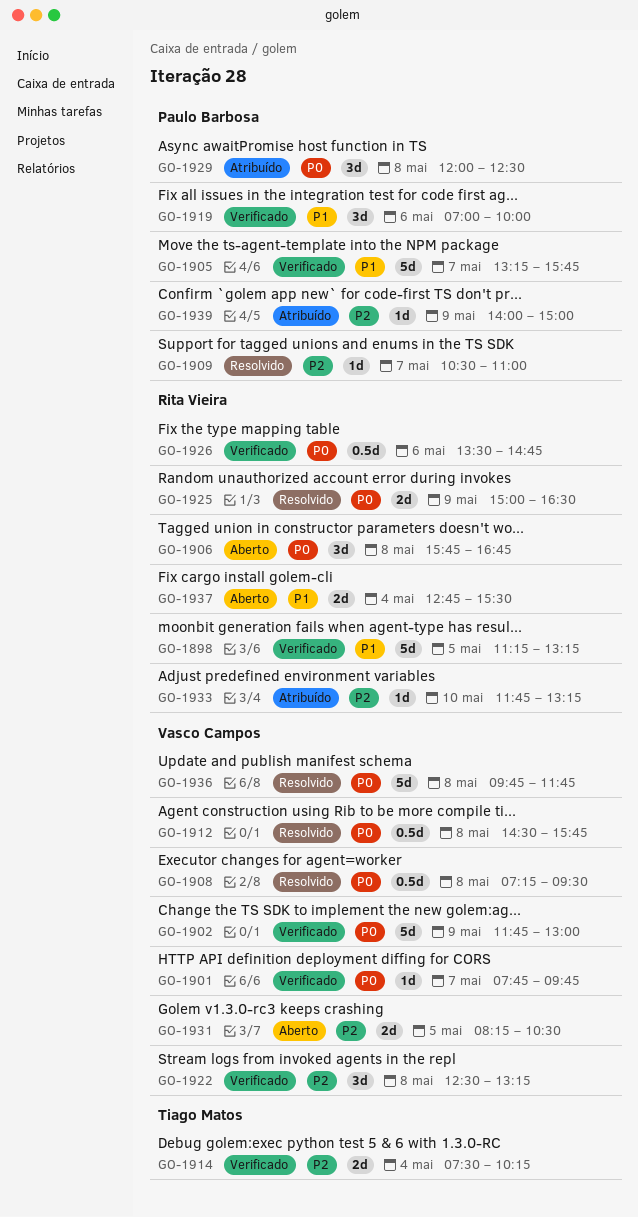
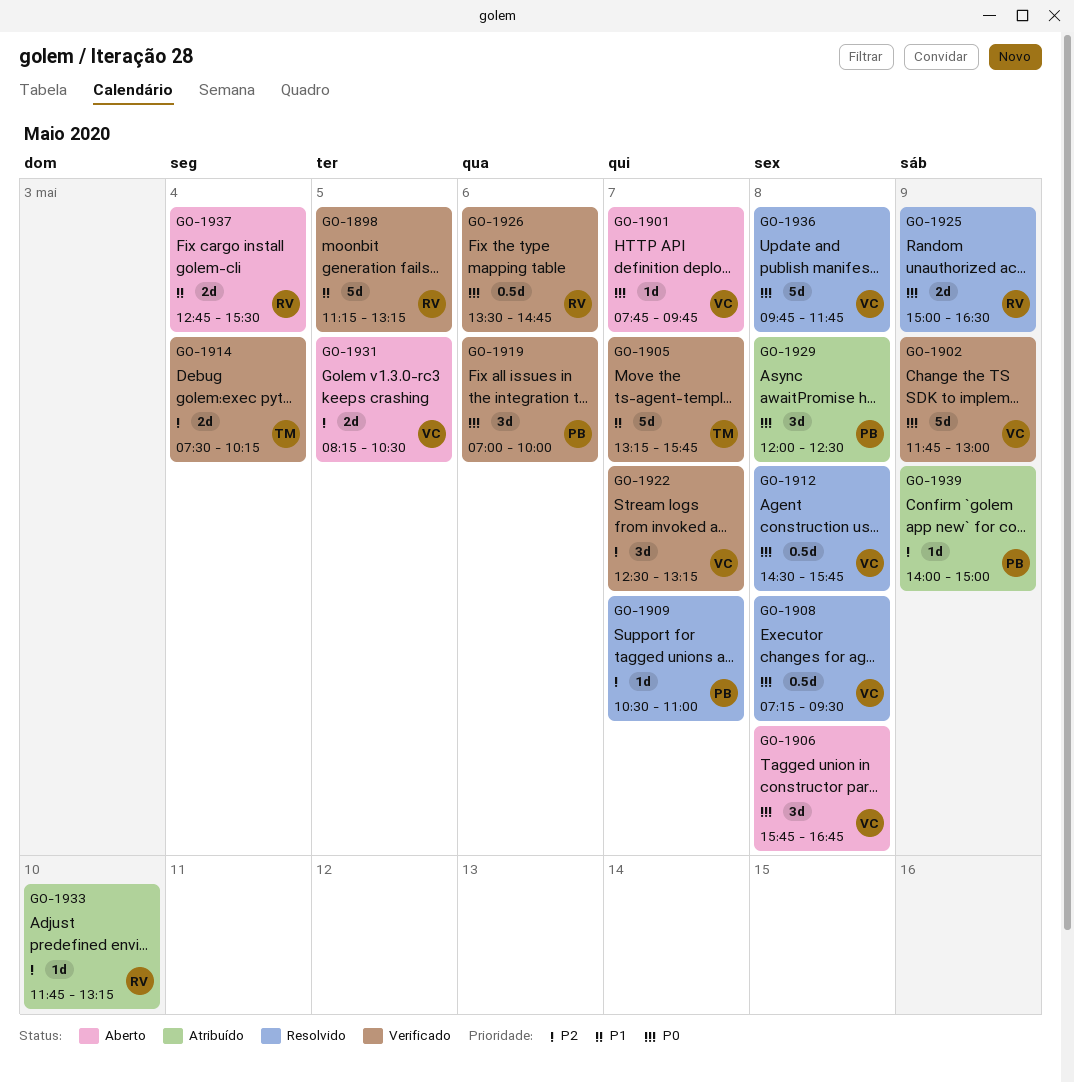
GO-1901, status: Verificado -> Aberto
GO-1905, owner: Paulo Barbosa -> Tiago Matos
GO-1906, owner: Rita Vieira -> Vasco Campos
GO-1919, priority: P1 -> P0
GO-1922, day: May 8 -> May 7

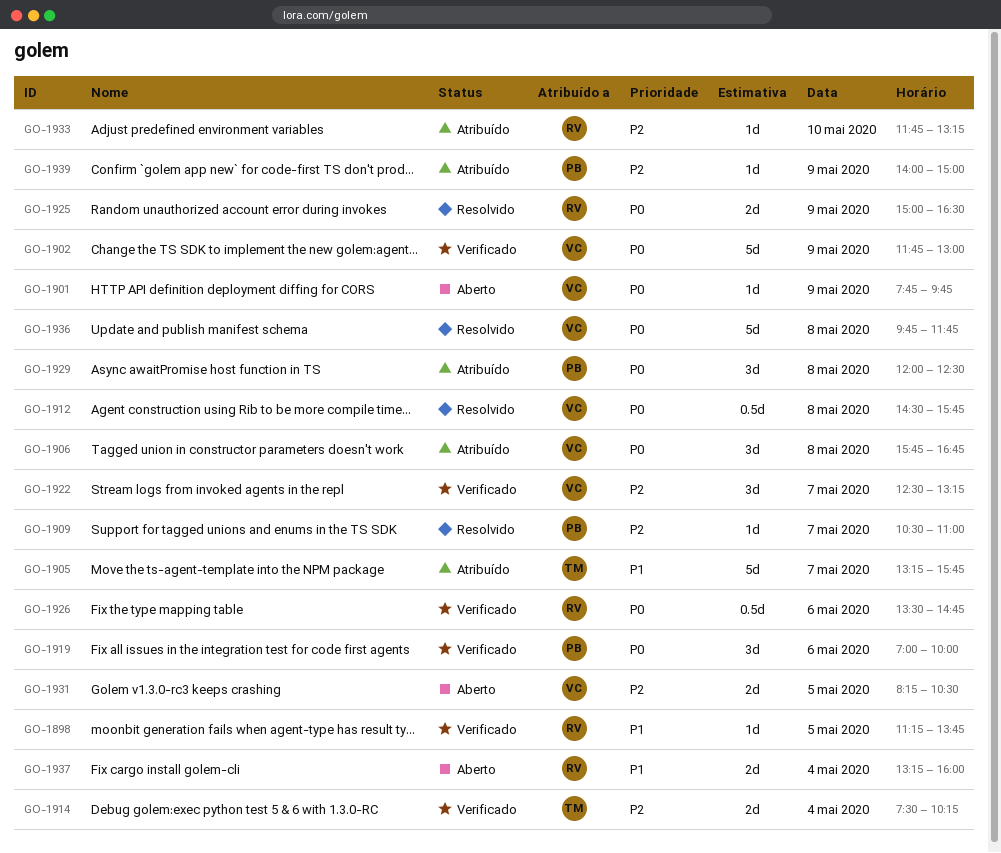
GO-1898, estimate: 5d -> 1d
GO-1898, ends: 13:15 -> 13:45
GO-1901, day: May 7 -> May 9
GO-1905, status: Verificado -> Atribuído
GO-1906, status: Aberto -> Atribuído
GO-1908: present -> none
GO-1937, begins: 12:45 -> 13:15
GO-1937, ends: 15:30 -> 16:00

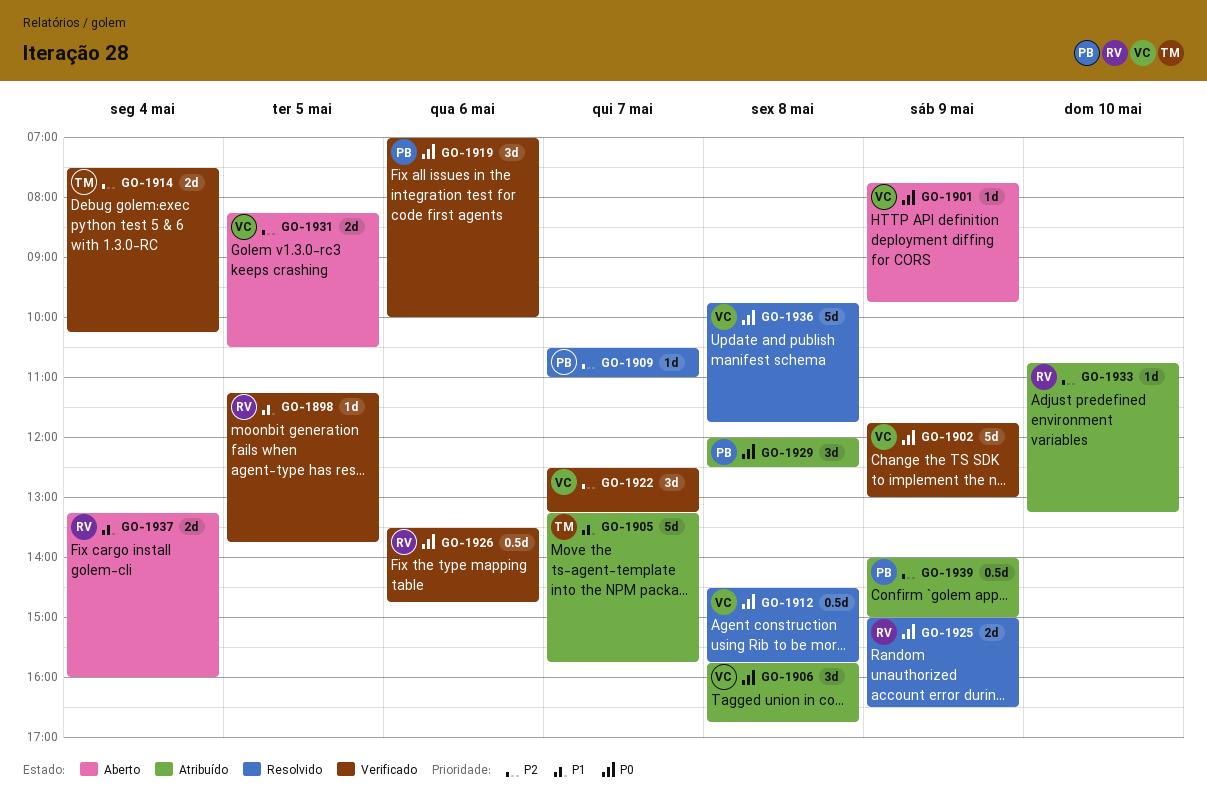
GO-1933, begins: 11:45 -> 10:45
GO-1939, estimate: 1d -> 0.5d

